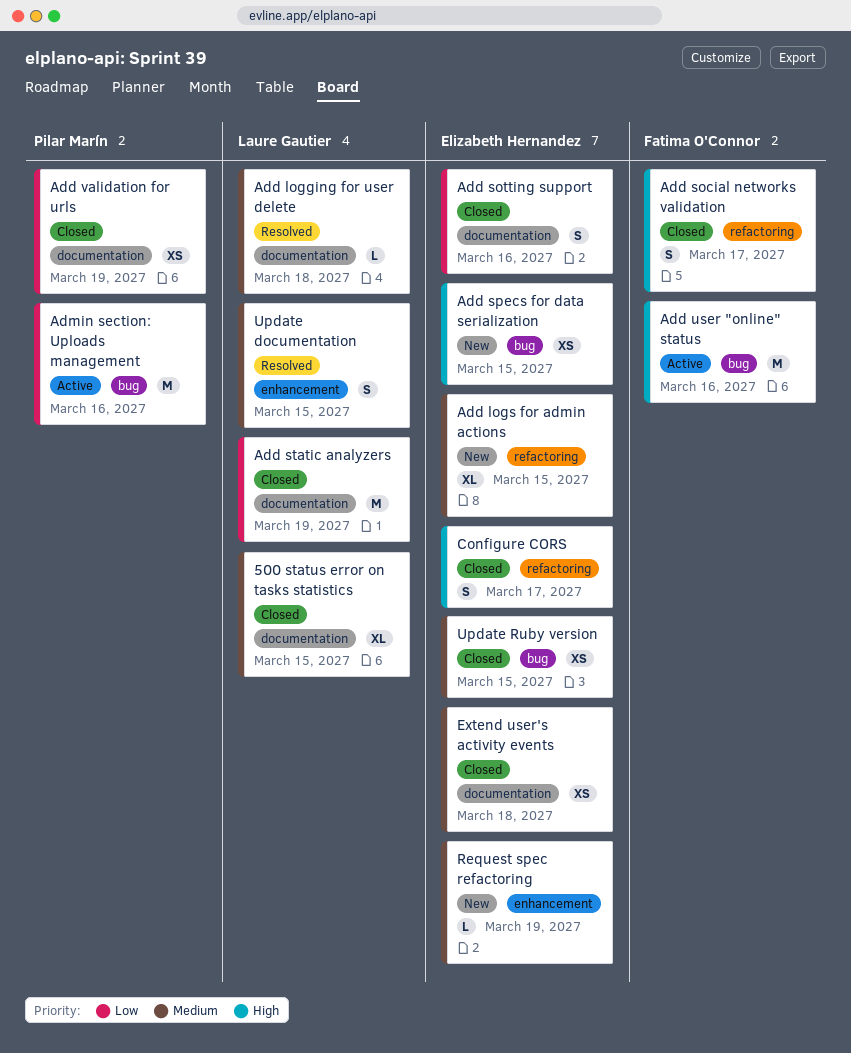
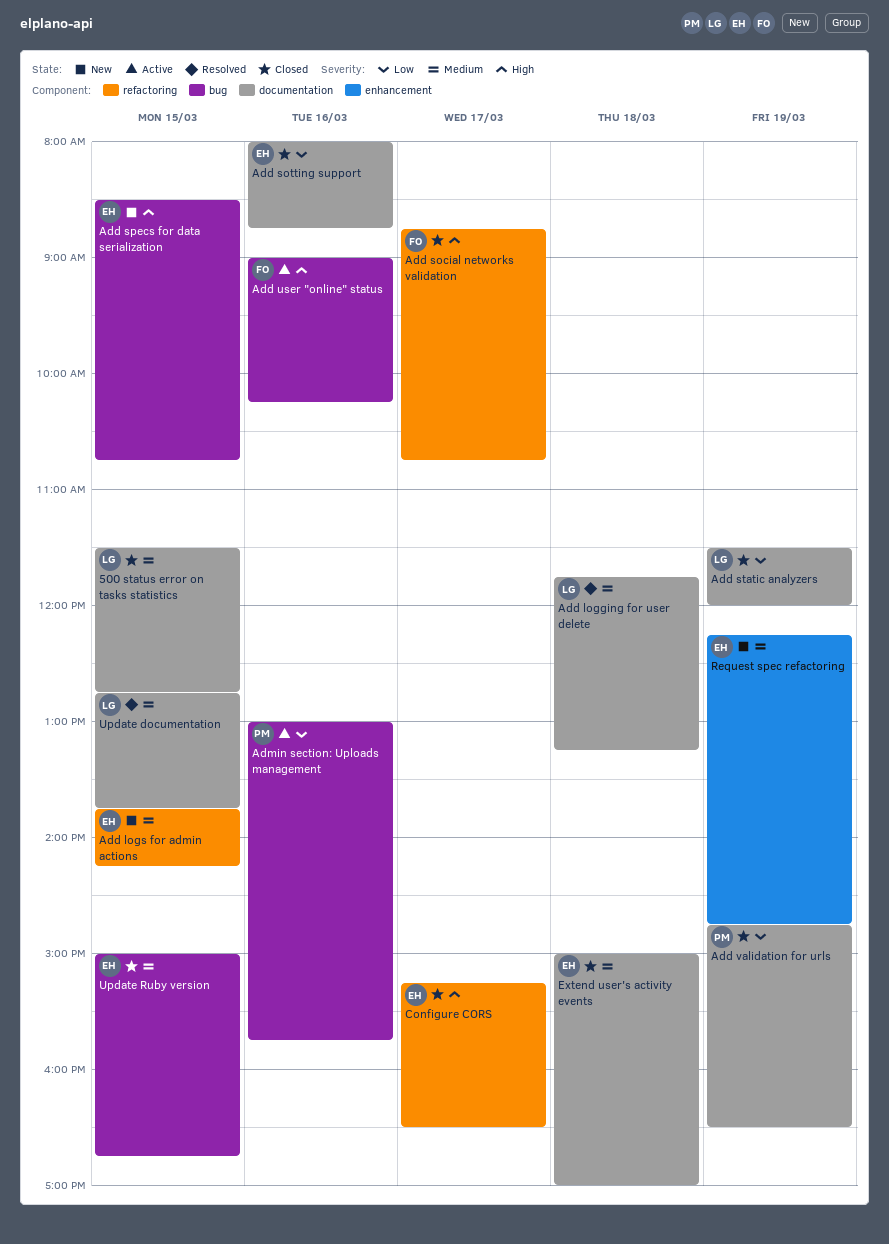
Update documentation, label: enhancement -> documentation

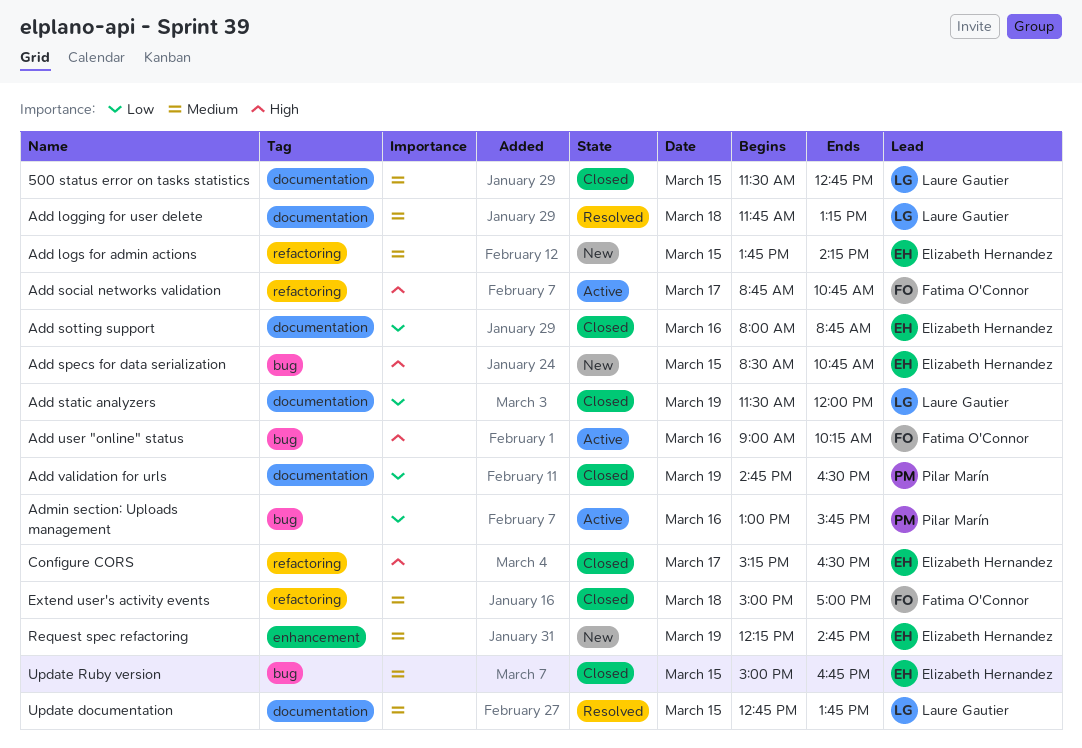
Add social networks validation, status: Closed -> Active
Extend user's activity events, owner: Elizabeth Hernandez -> Fatima O'Connor
Extend user's activity events, label: documentation -> refactoring

